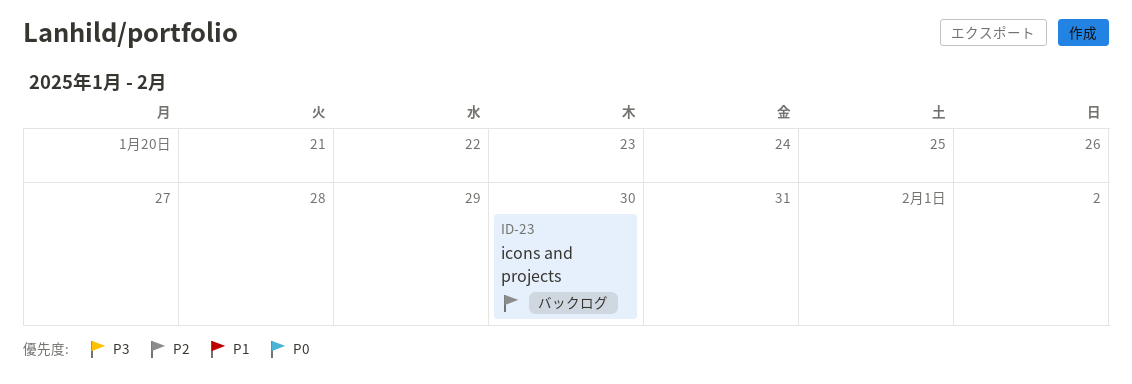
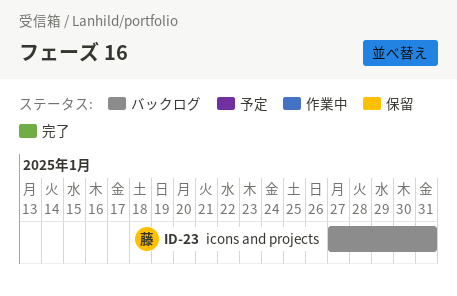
ID-23, due: Jan 30 -> Jan 31

